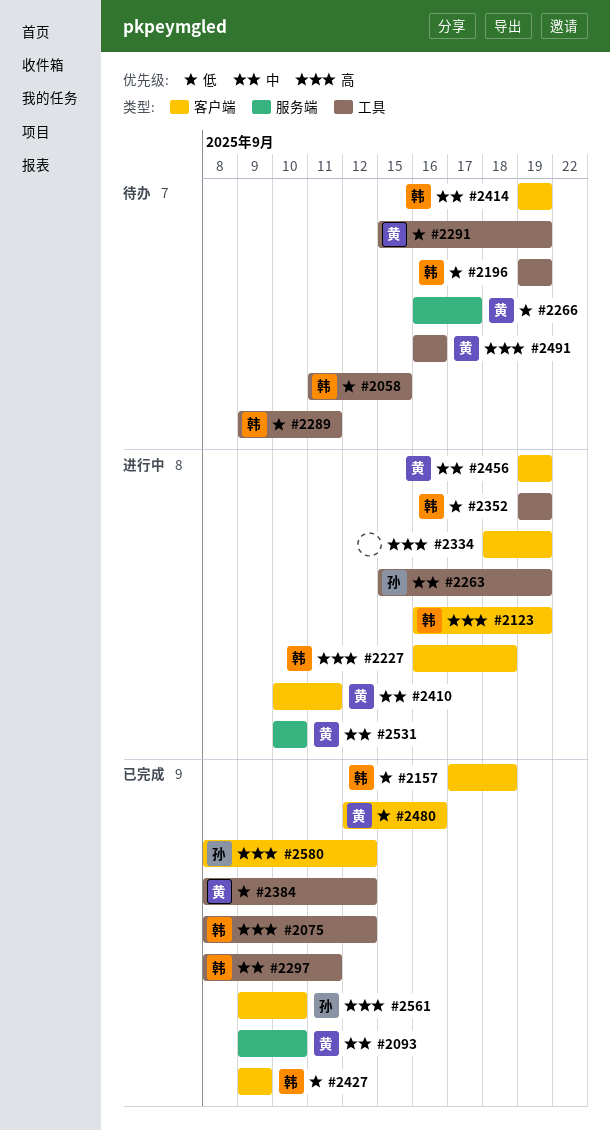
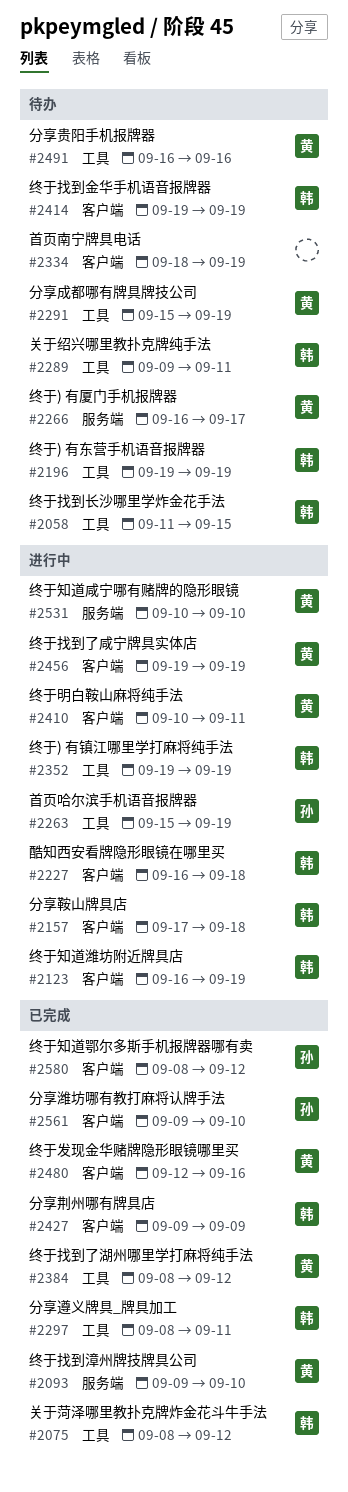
#2157, status: 已完成 -> 进行中
#2334, status: 进行中 -> 待办

